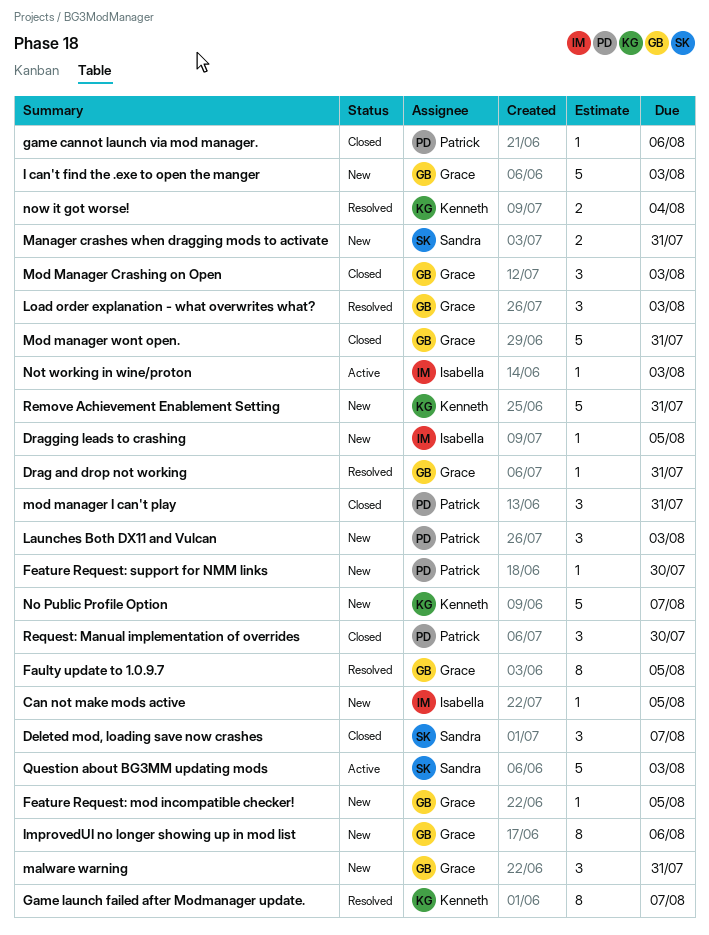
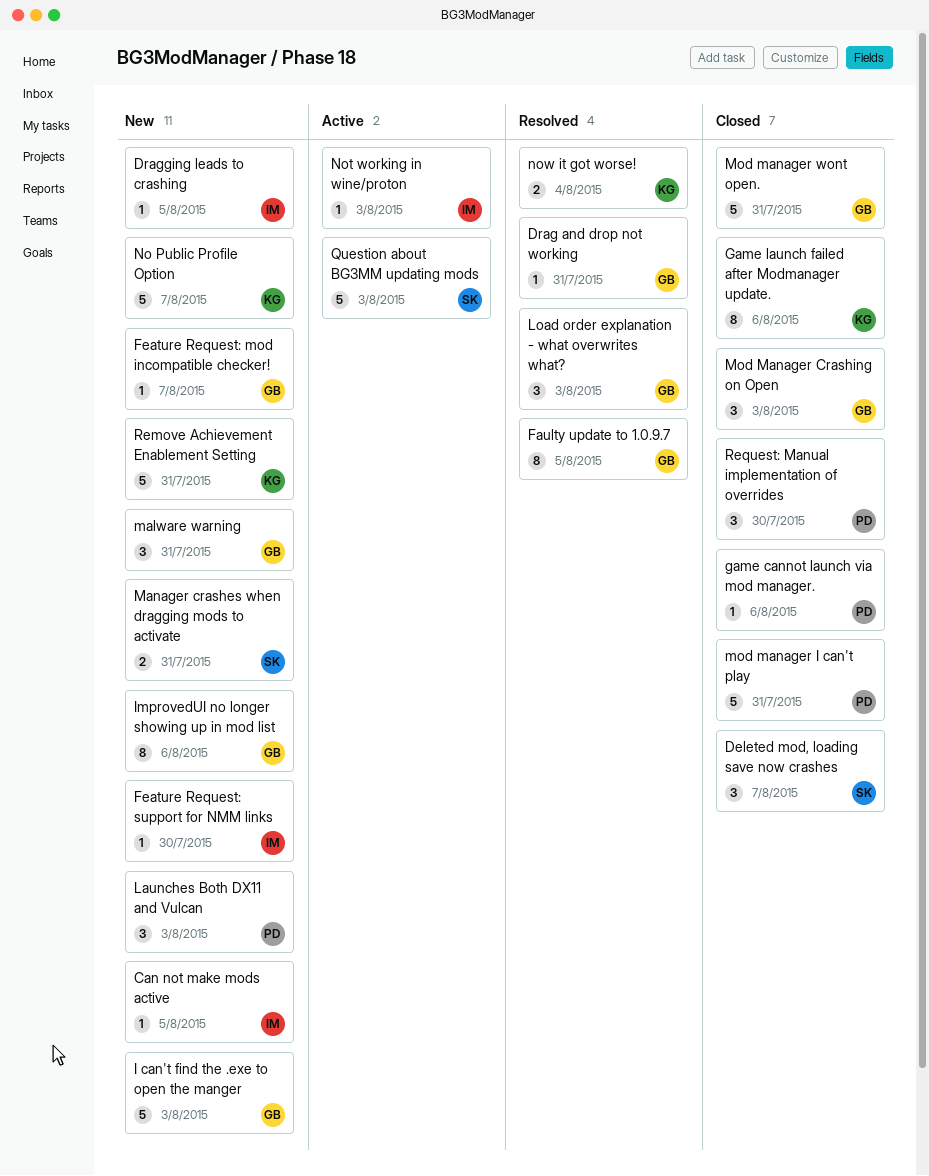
Feature Request: mod incompatible checker!, due: Aug 5 -> Aug 7
Feature Request: support for NMM links, owner: Patrick -> Isabella
Game launch failed after Modmanager update., status: Resolved -> Closed
Game launch failed after Modmanager update., due: Aug 7 -> Aug 6
mod manager I can't play, estimate: 3 -> 5

